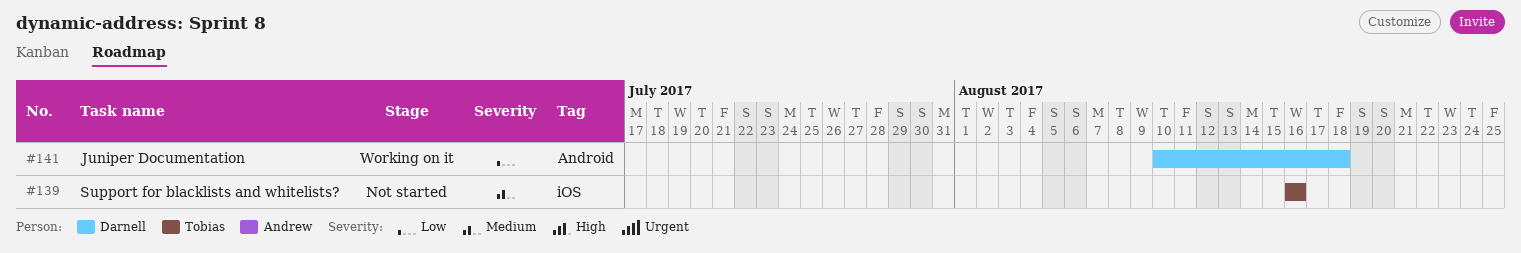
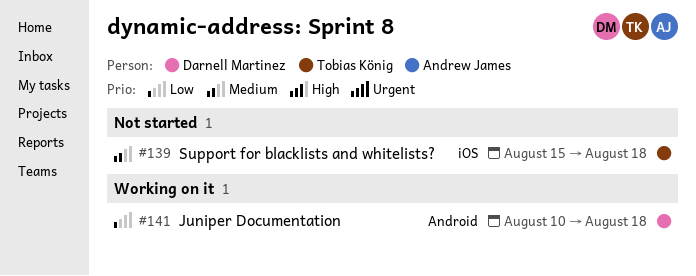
#139, start: Aug 16 -> Aug 15
#139, due: Aug 16 -> Aug 18

